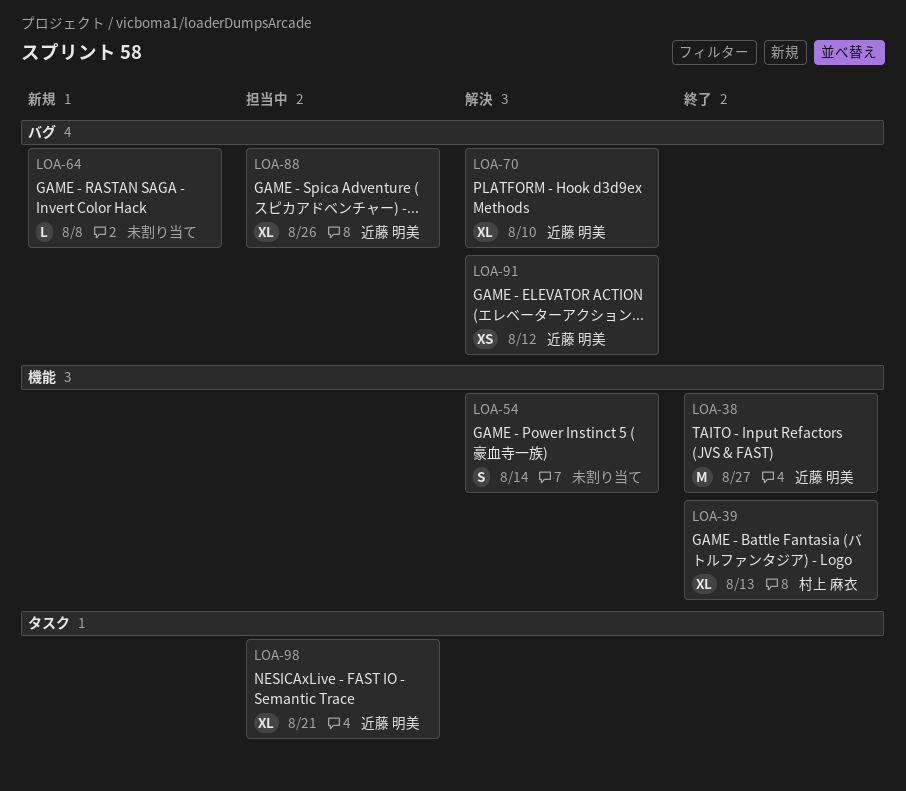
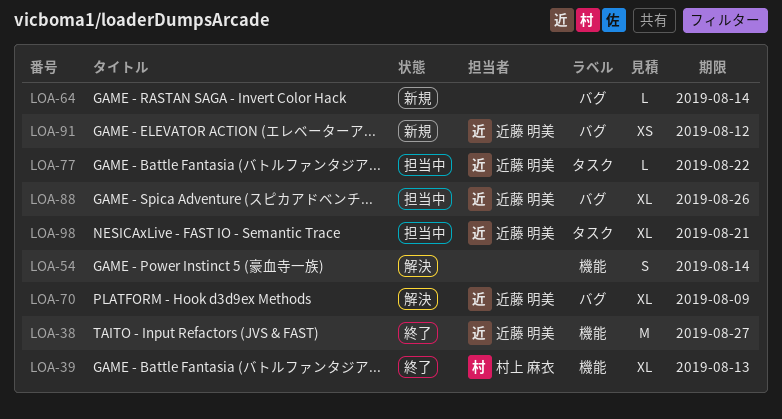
LOA-64, due: Aug 8 -> Aug 14
LOA-70, due: Aug 10 -> Aug 9
LOA-77: none -> present
LOA-91, status: 解決 -> 新規

